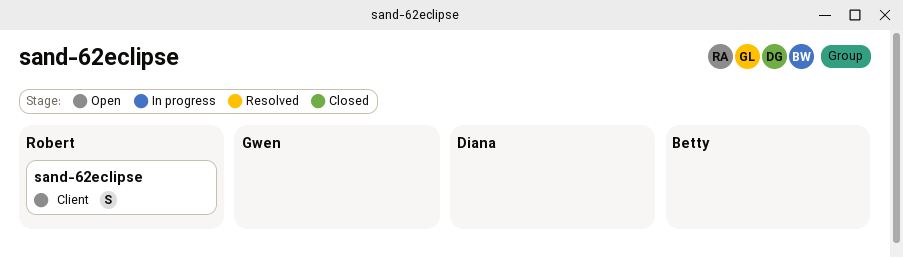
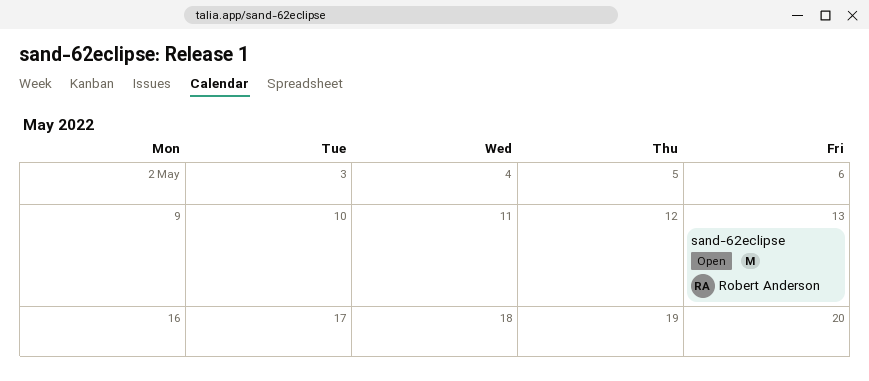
sand-62eclipse, estimate: S -> M

